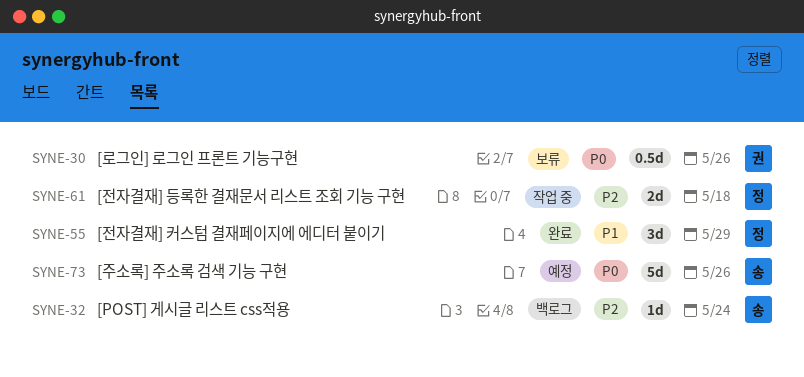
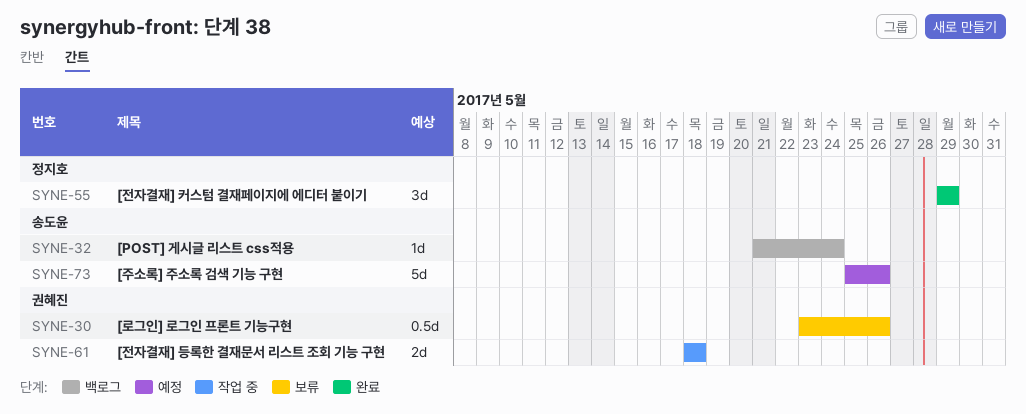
SYNE-61, owner: 정지호 -> 권혜진

